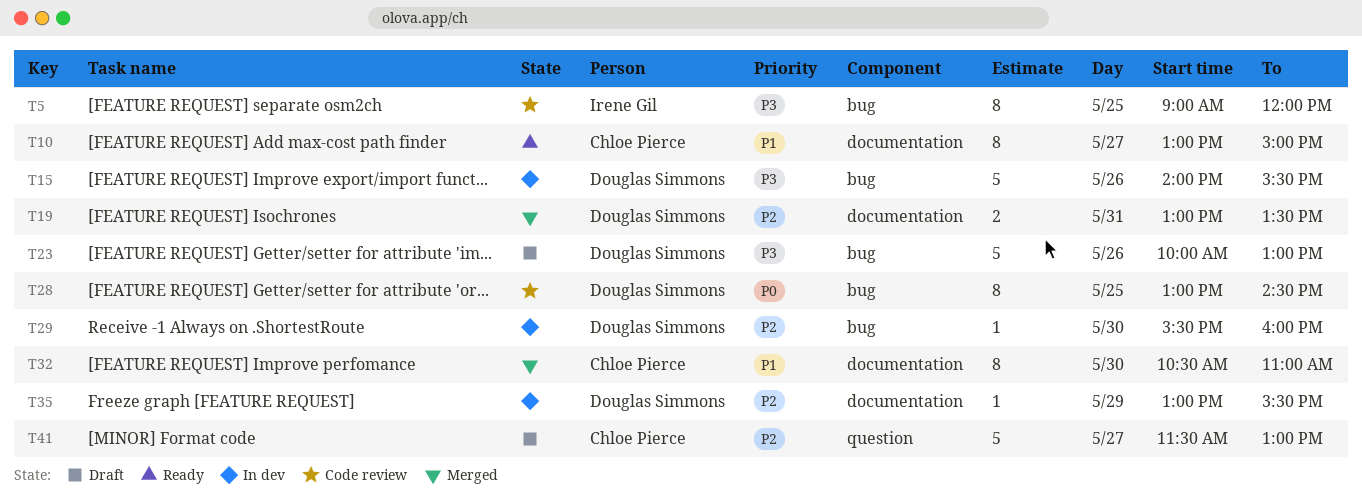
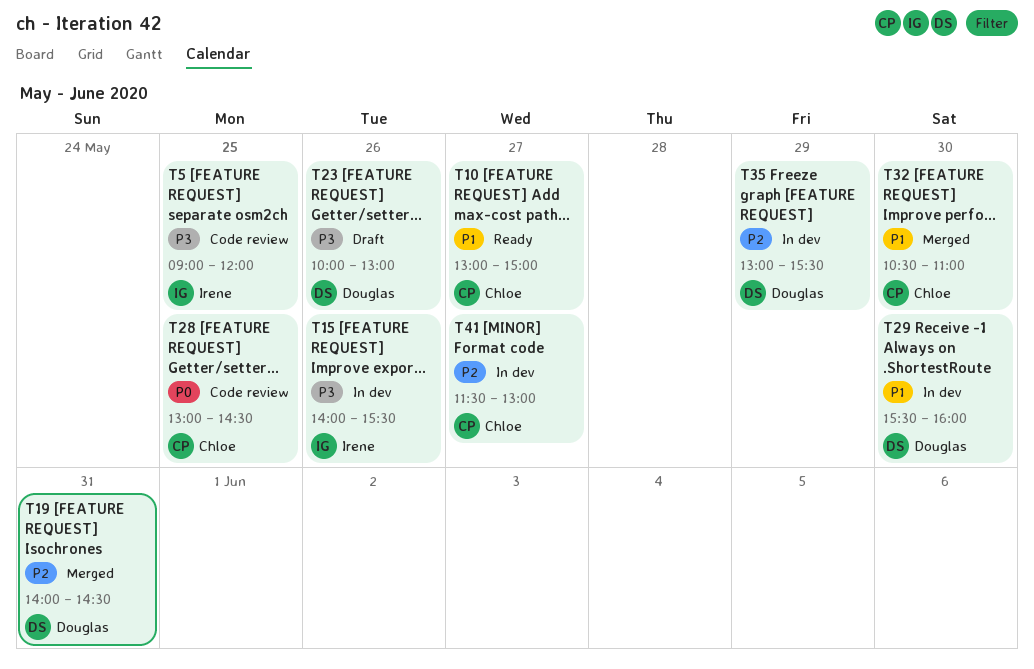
T15, owner: Douglas Simmons -> Irene Gil
T19, begins: 13:00 -> 14:00
T19, ends: 13:30 -> 14:30
T28, owner: Douglas Simmons -> Chloe Pierce
T29, priority: P2 -> P1
T41, status: Draft -> In dev

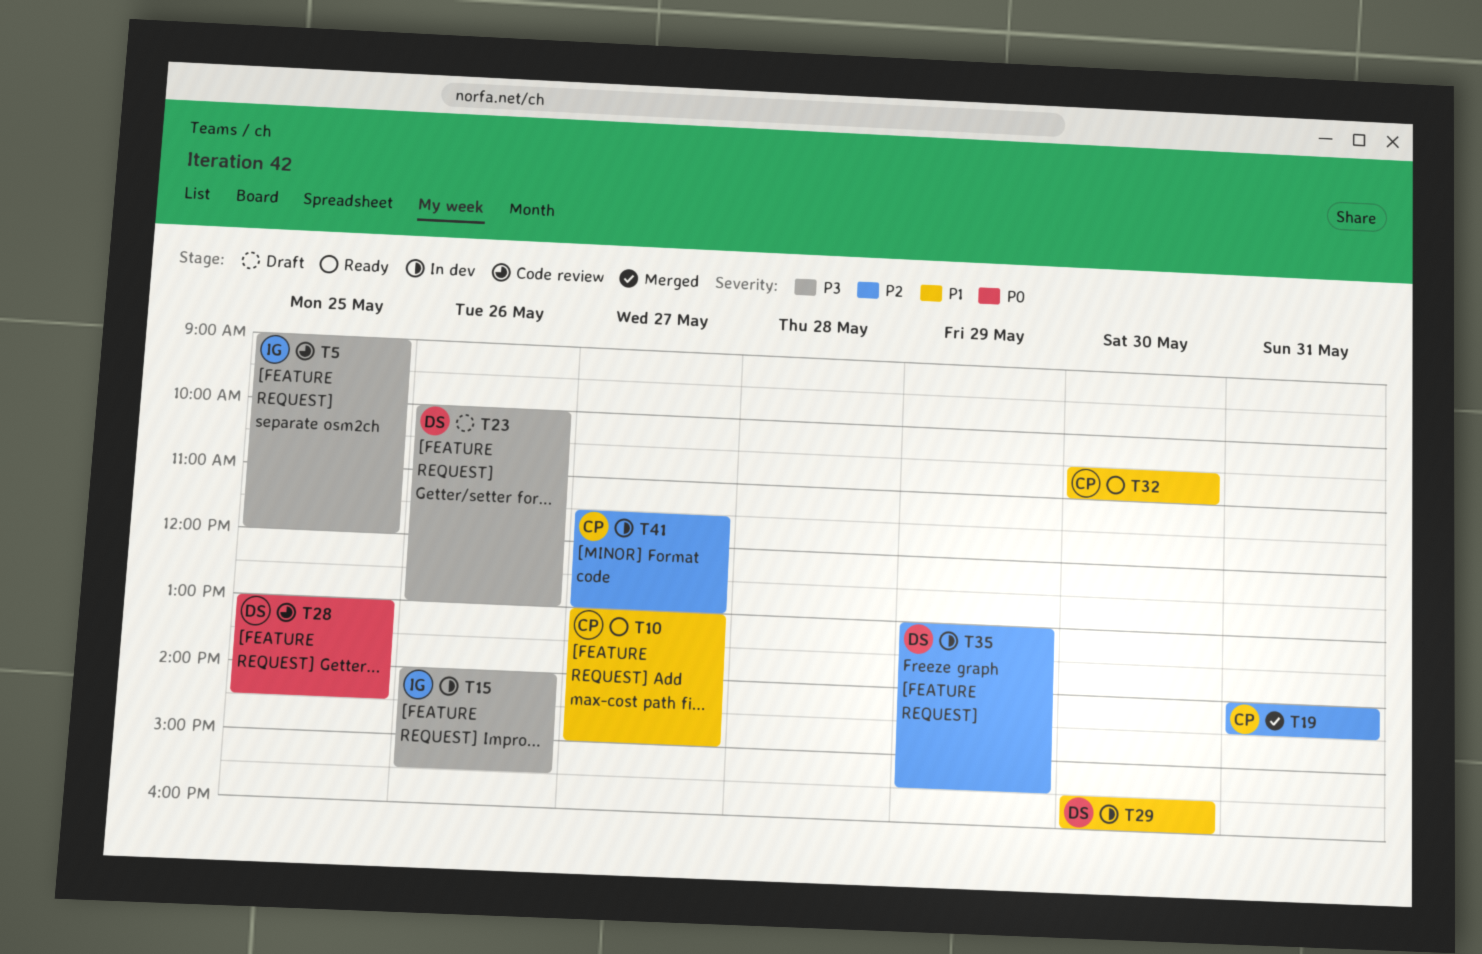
T19, owner: Douglas -> Chloe
T28, owner: Chloe -> Douglas
T32, status: Merged -> Ready

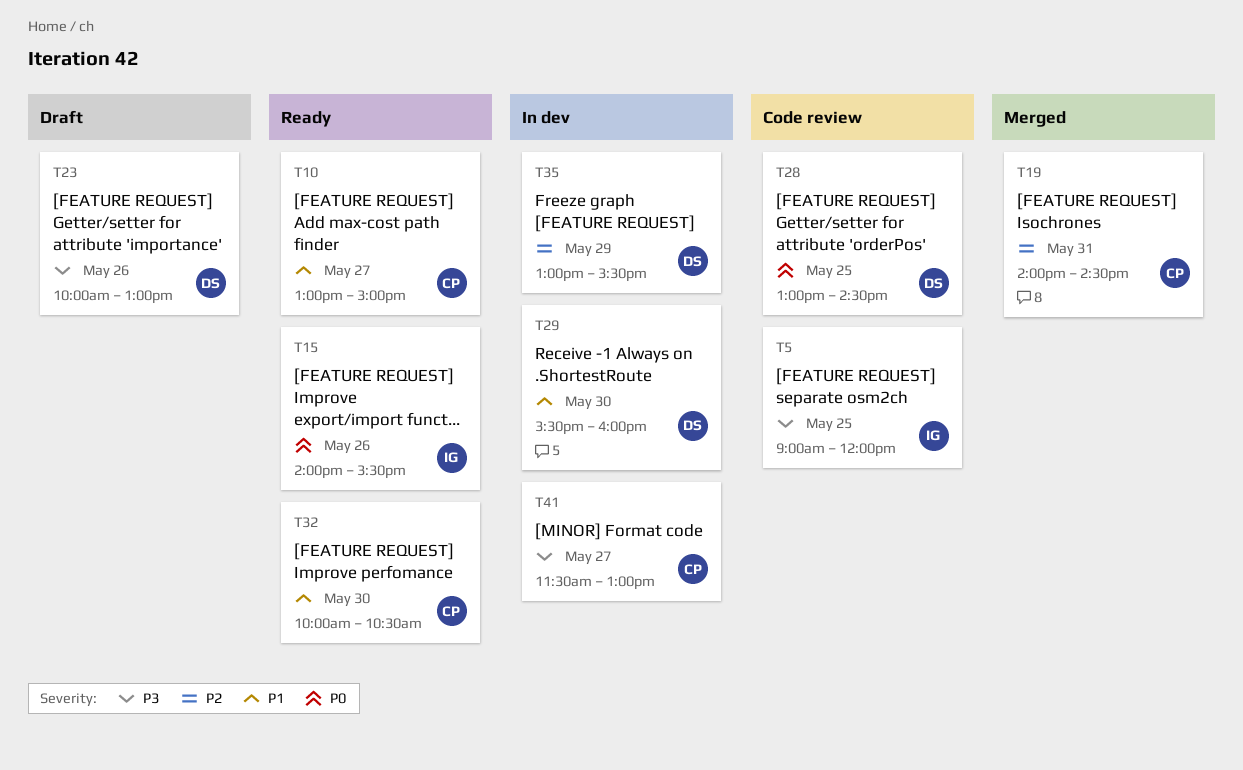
T15, status: In dev -> Ready
T15, priority: P3 -> P0
T32, begins: 10:30 -> 10:00
T32, ends: 11:00 -> 10:30
T41, priority: P2 -> P3

